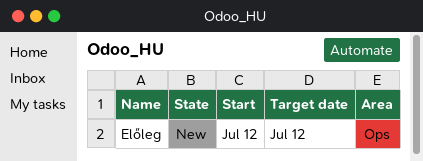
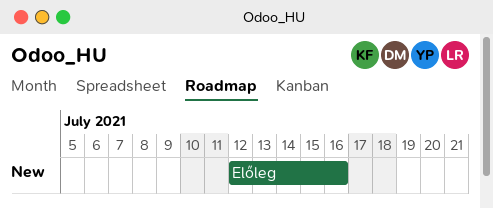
Előleg, due: Jul 12 -> Jul 16

